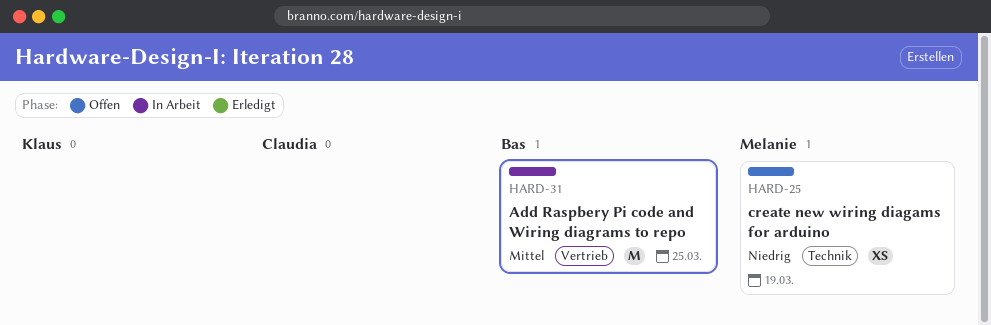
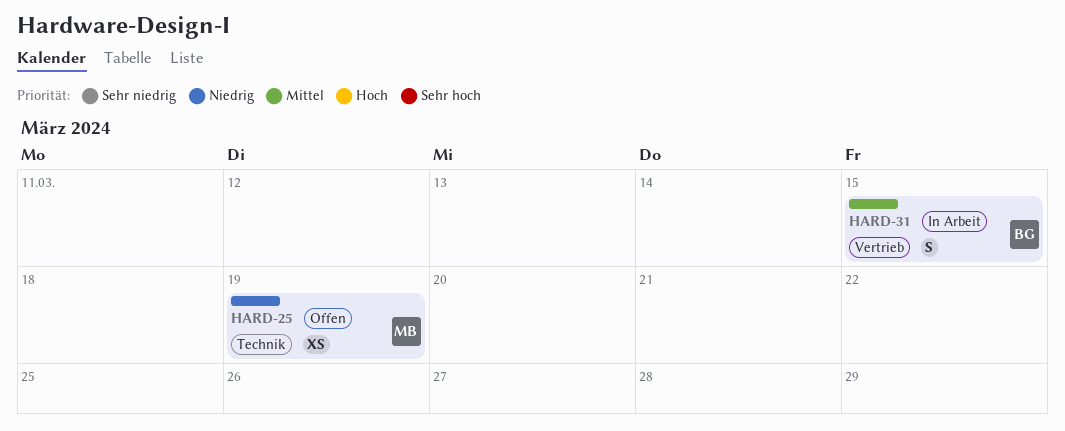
HARD-31, estimate: M -> S
HARD-31, due: Mar 25 -> Mar 15

